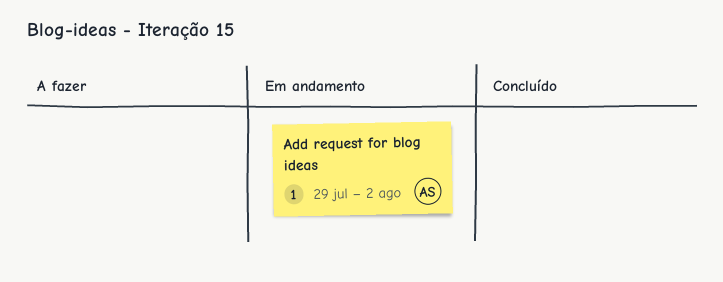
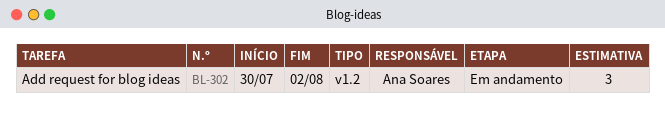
Add request for blog ideas, estimate: 1 -> 3
Add request for blog ideas, start: Jul 29 -> Jul 30

